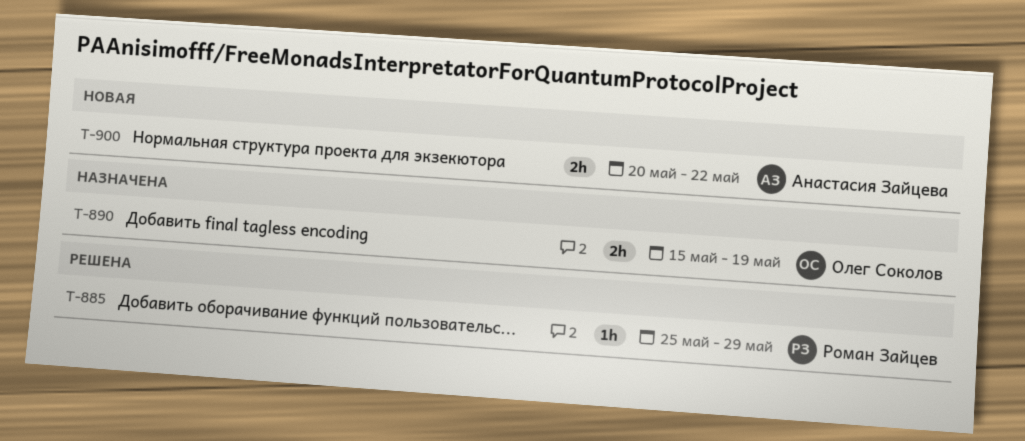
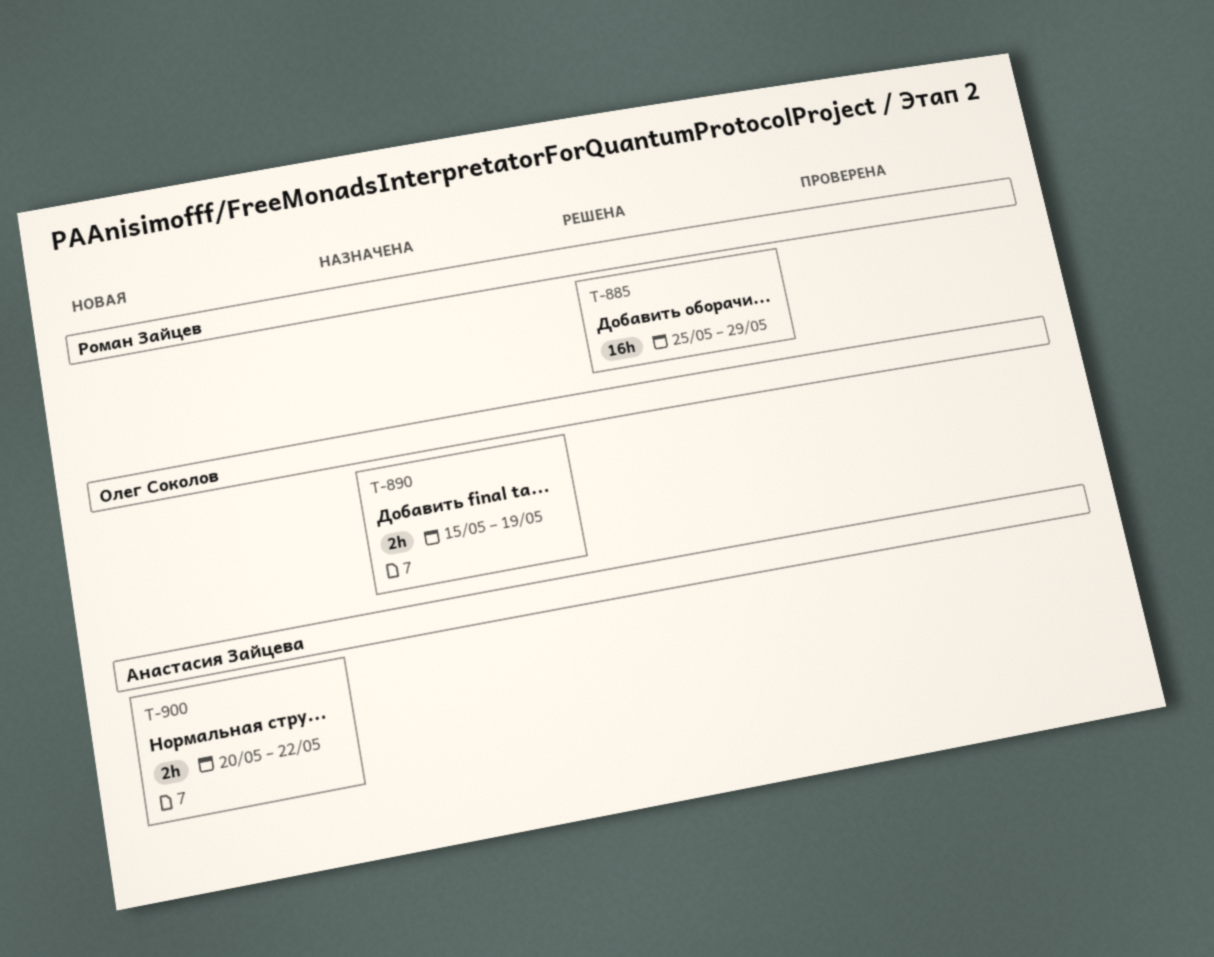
T-885, estimate: 1h -> 16h

